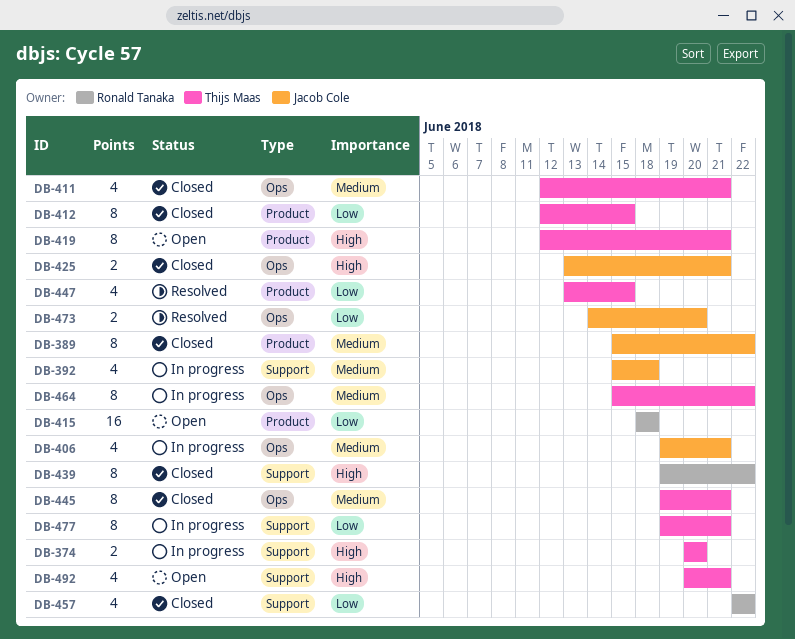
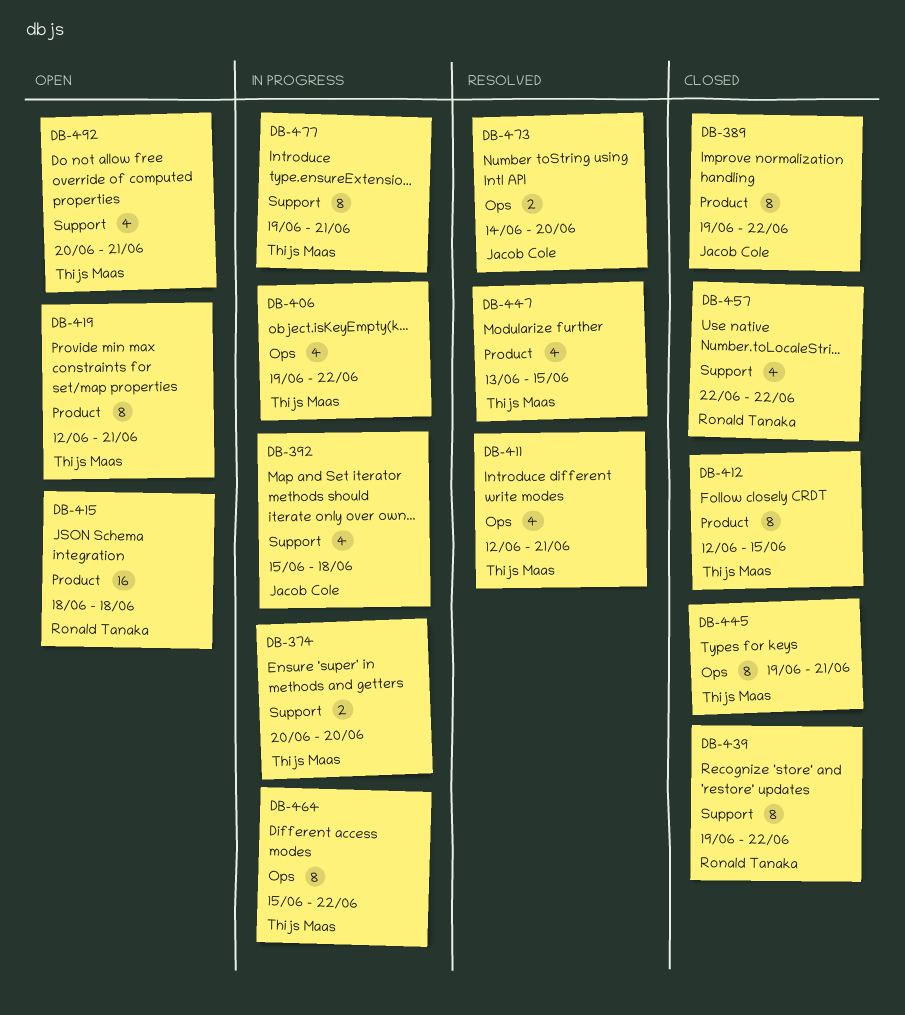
DB-389, start: Jun 15 -> Jun 19
DB-406, owner: Jacob Cole -> Thijs Maas
DB-406, due: Jun 21 -> Jun 22
DB-411, status: Closed -> Resolved
DB-425: present -> none

